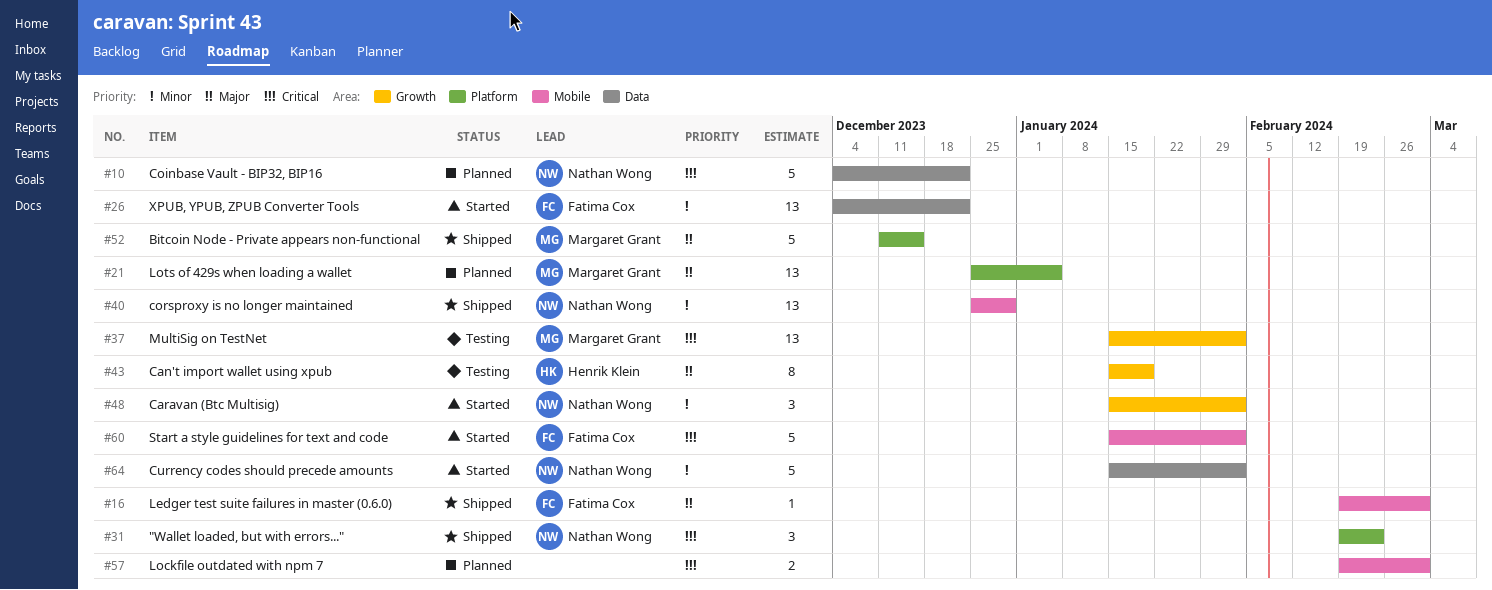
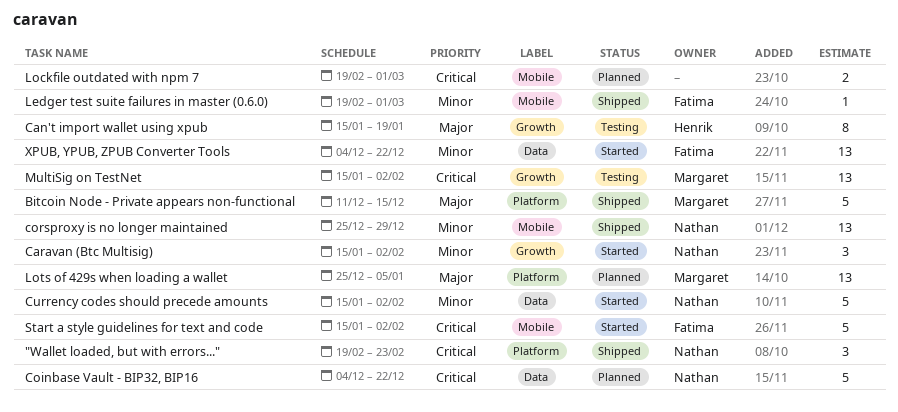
Ledger test suite failures in master (0.6.0), priority: Major -> Minor

